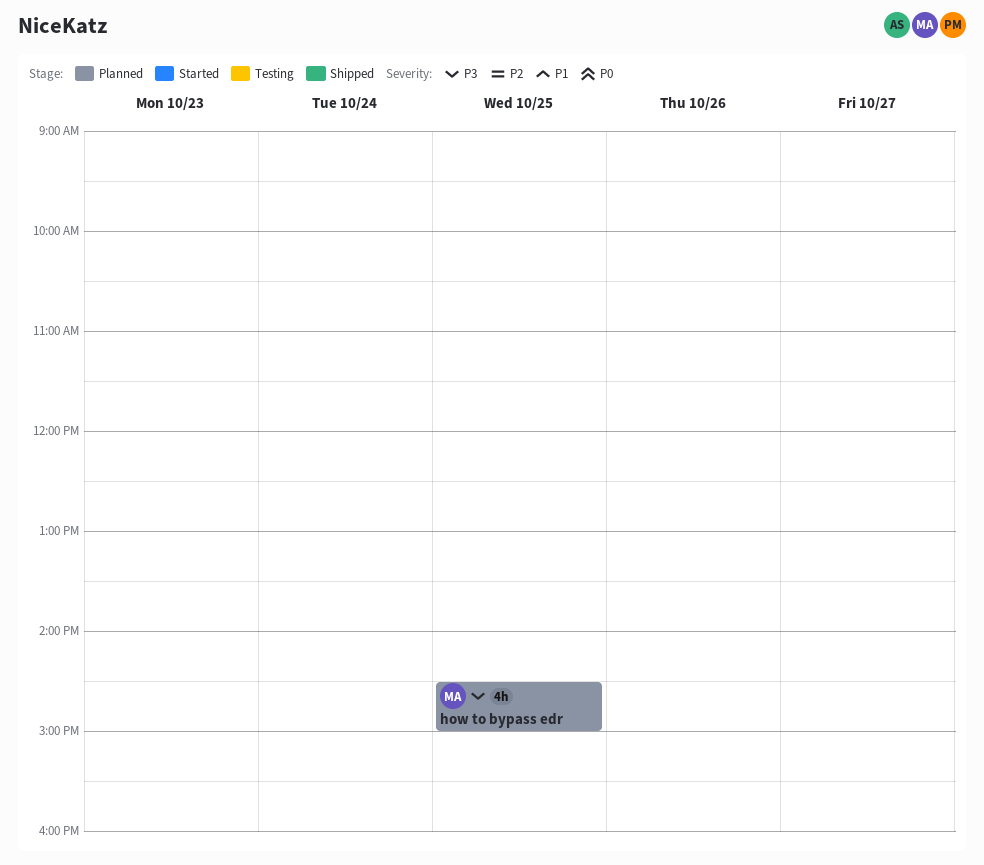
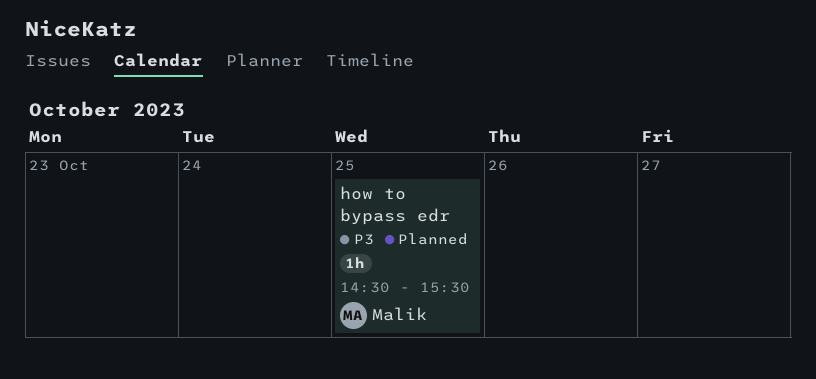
how to bypass edr, estimate: 4h -> 1h
how to bypass edr, ends: 15:00 -> 15:30

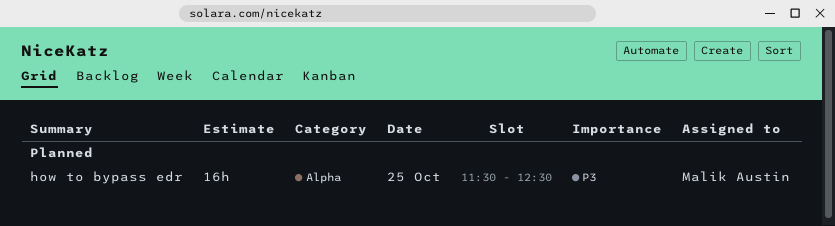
how to bypass edr, estimate: 1h -> 16h
how to bypass edr, begins: 14:30 -> 11:30
how to bypass edr, ends: 15:30 -> 12:30

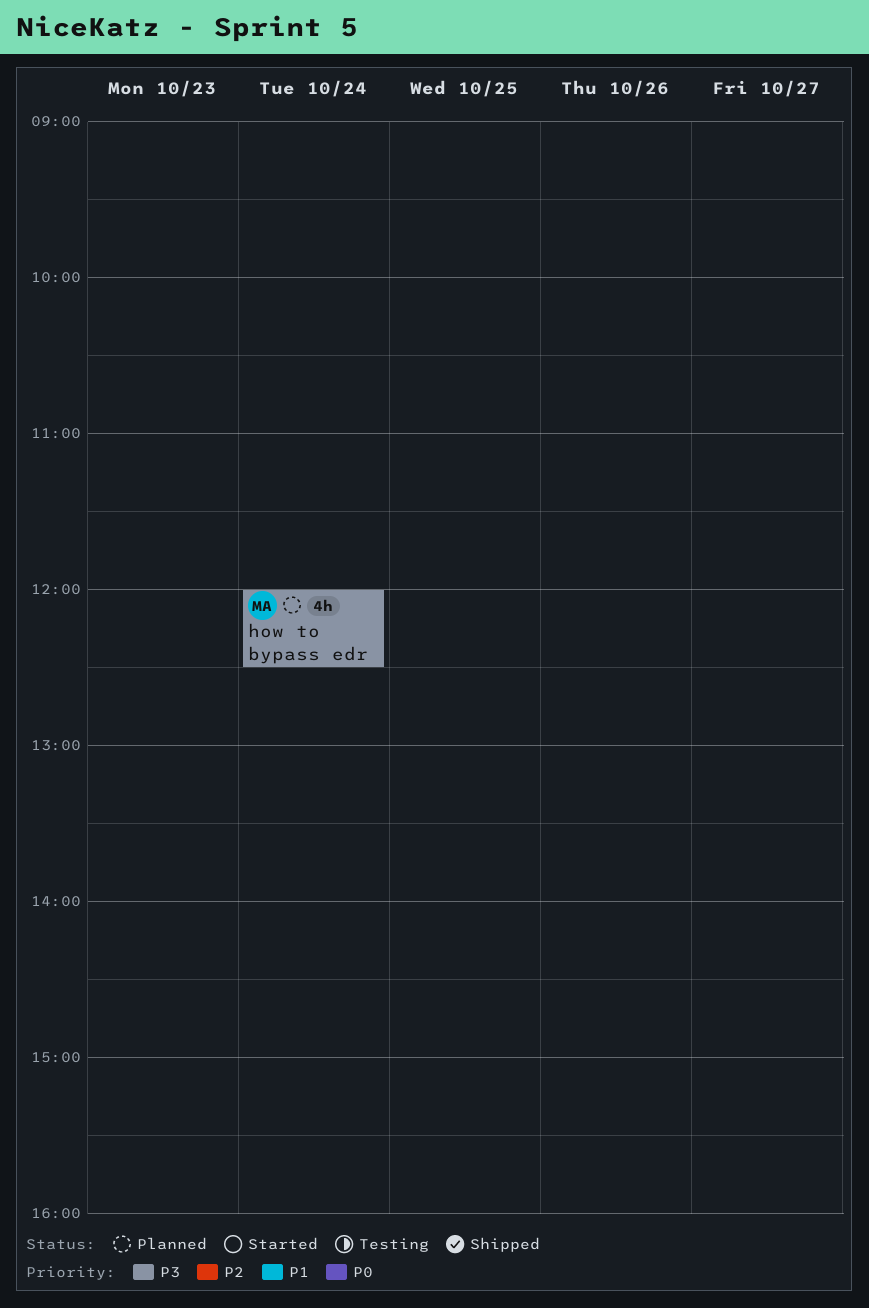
how to bypass edr, estimate: 16h -> 4h
how to bypass edr, day: Oct 25 -> Oct 24
how to bypass edr, begins: 11:30 -> 12:00

